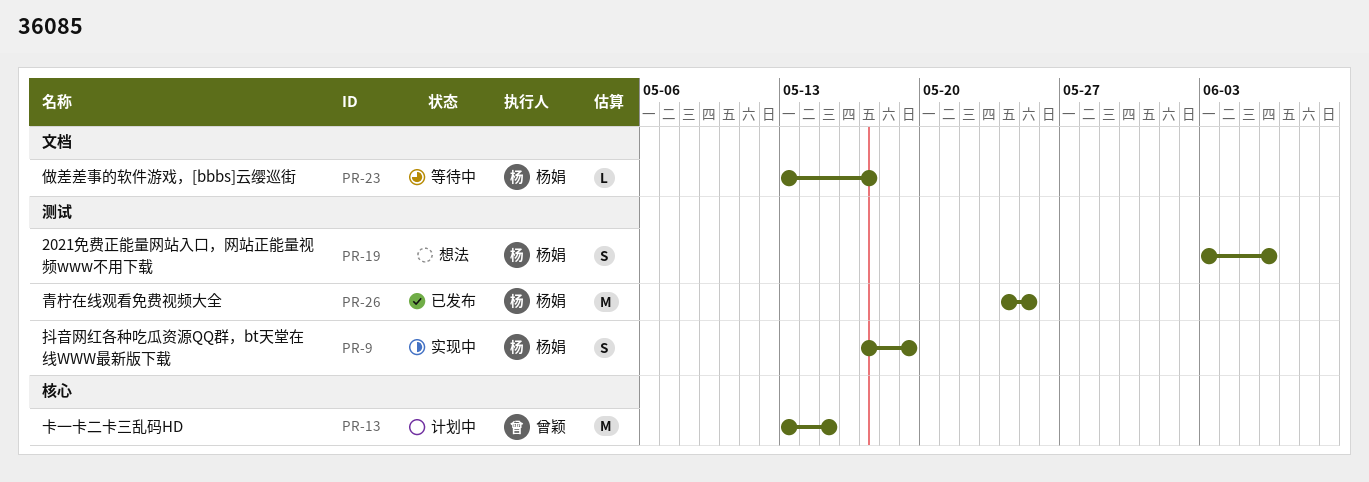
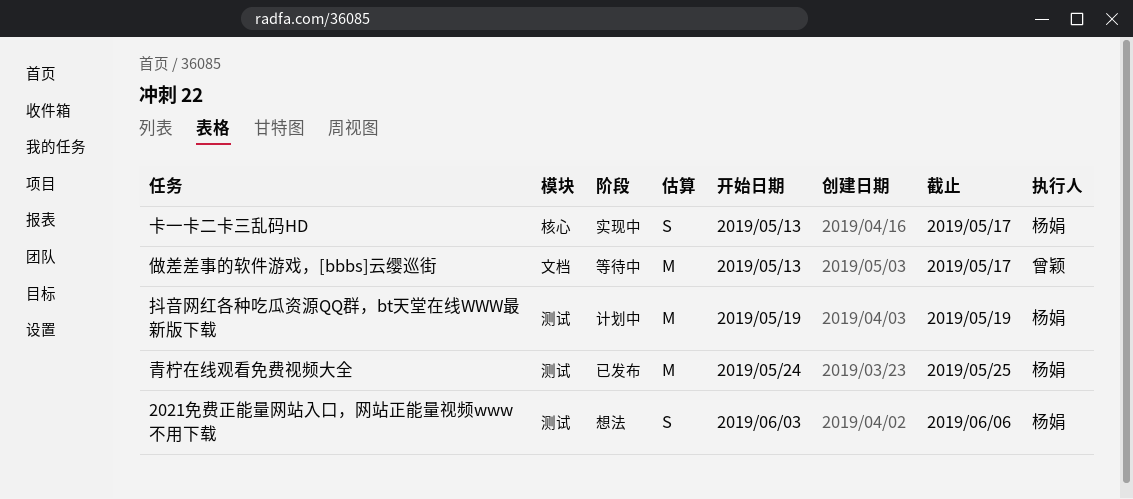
做差差事的软件游戏，[bbbs]云缨巡街, owner: 杨娟 -> 曾颖
做差差事的软件游戏，[bbbs]云缨巡街, estimate: L -> M
卡一卡二卡三乱码HD, status: 计划中 -> 实现中
卡一卡二卡三乱码HD, owner: 曾颖 -> 杨娟
卡一卡二卡三乱码HD, estimate: M -> S
卡一卡二卡三乱码HD, due: May 15 -> May 17
抖音网红各种吃瓜资源QQ群，bt天堂在线WWW最新版下载, status: 实现中 -> 计划中
抖音网红各种吃瓜资源QQ群，bt天堂在线WWW最新版下载, estimate: S -> M
抖音网红各种吃瓜资源QQ群，bt天堂在线WWW最新版下载, start: May 17 -> May 19

